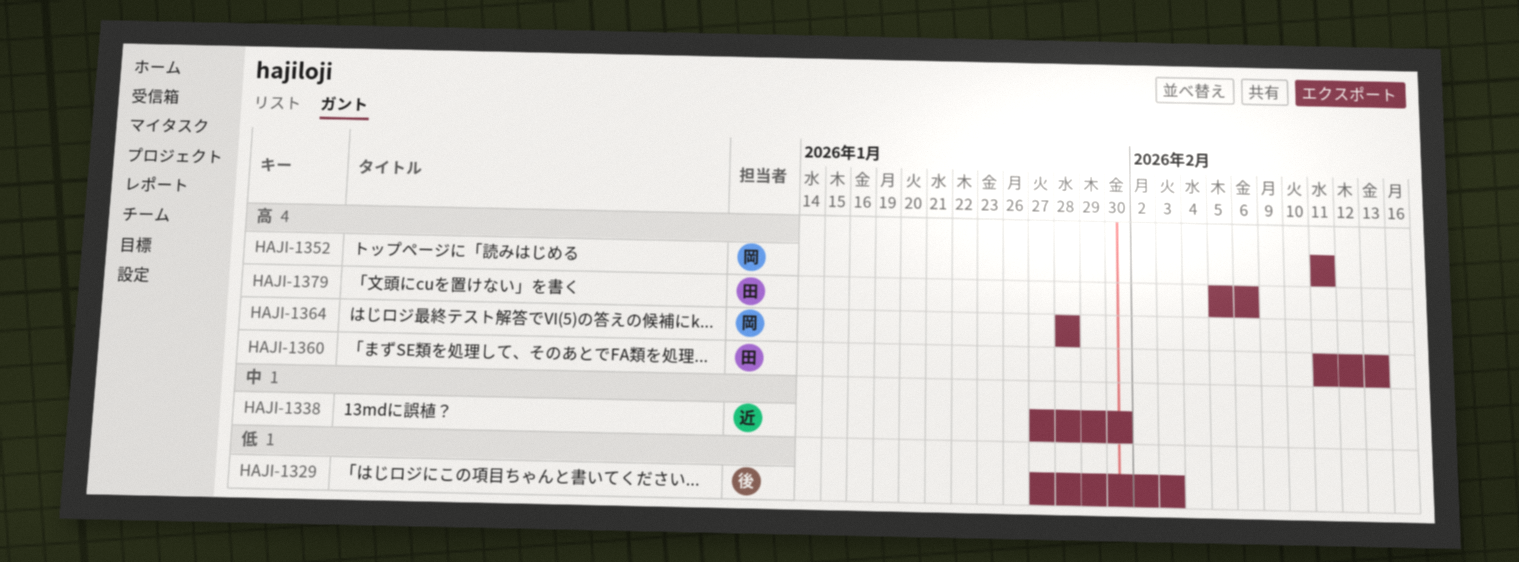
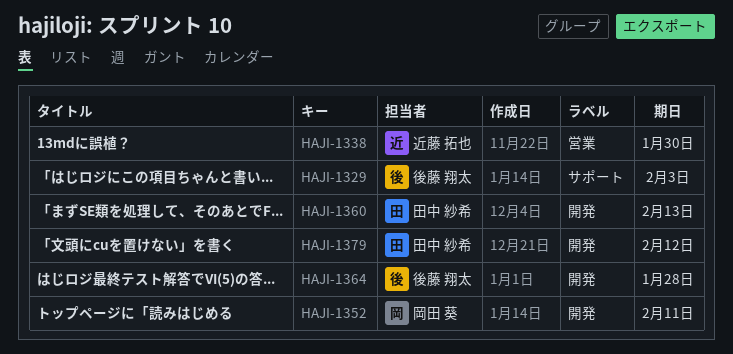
HAJI-1364, owner: 岡田 葵 -> 後藤 翔太
HAJI-1379, due: Feb 6 -> Feb 12

